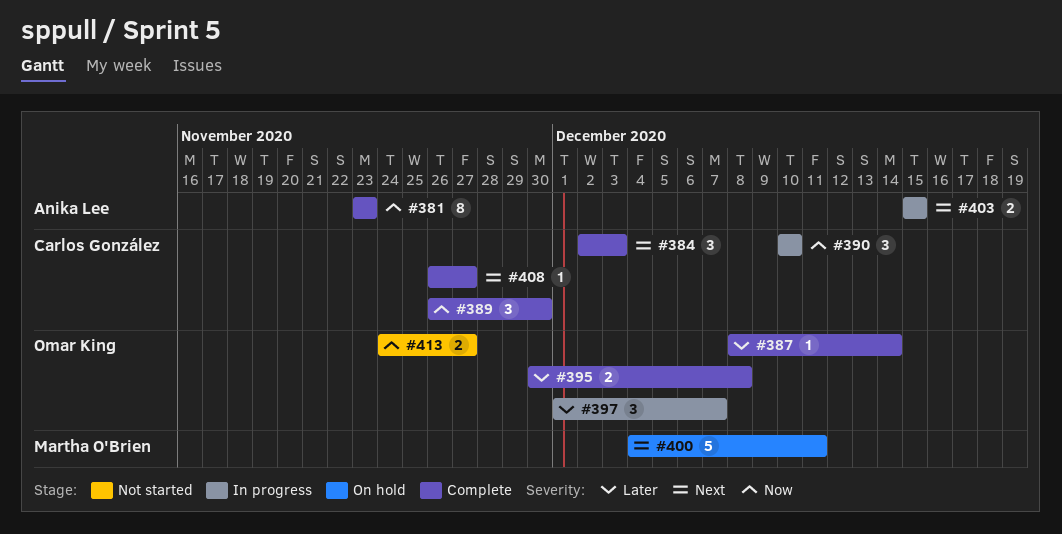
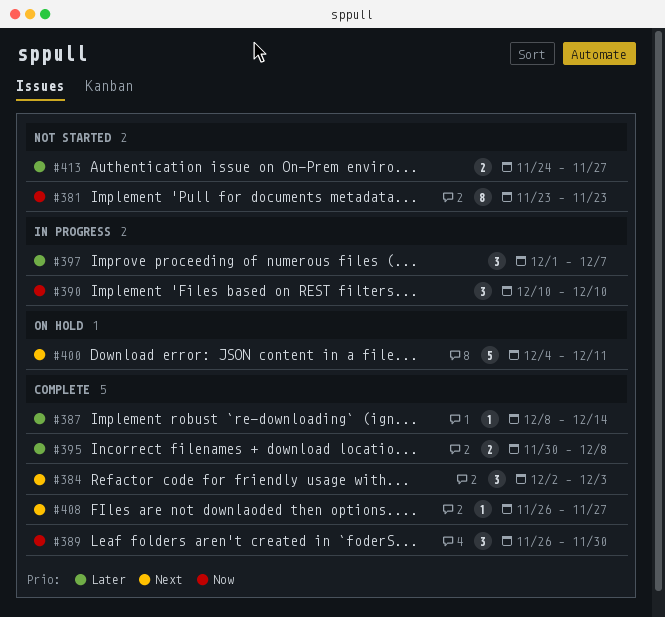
#381, status: Complete -> Not started
#403: present -> none
#413, priority: Now -> Later

